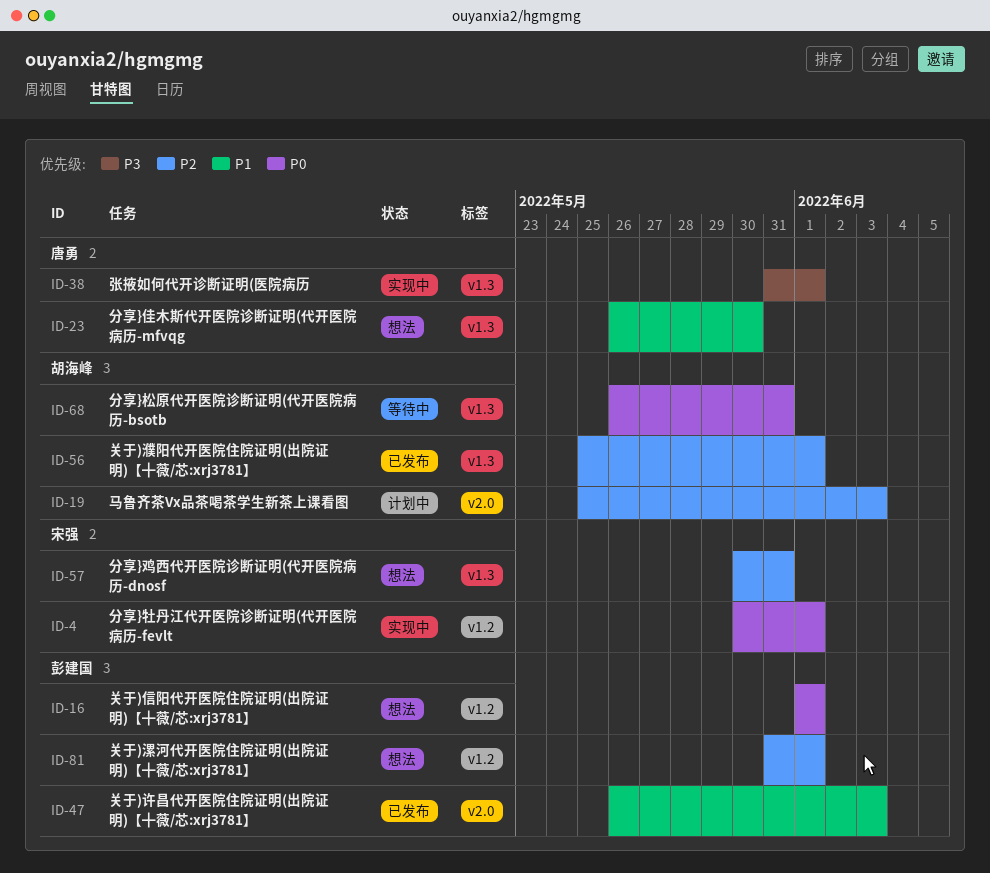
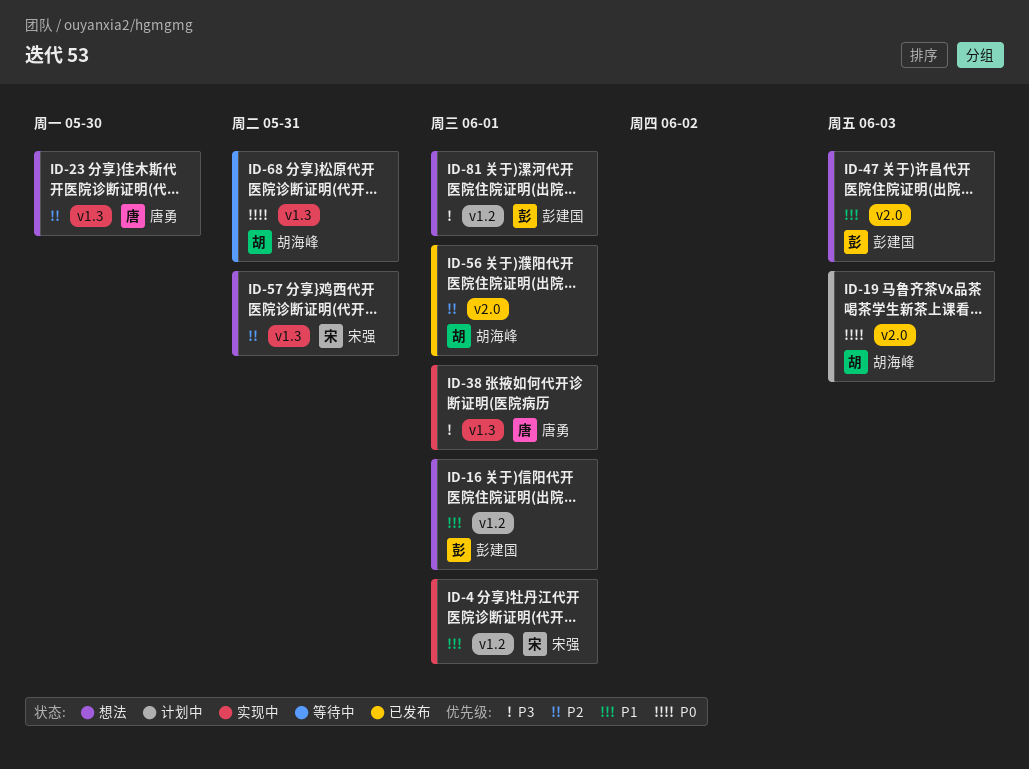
ID-4, priority: P0 -> P1
ID-16, priority: P0 -> P1
ID-19, priority: P2 -> P0
ID-23, priority: P1 -> P2
ID-47, status: 已发布 -> 想法
ID-56, label: v1.3 -> v2.0
ID-81, priority: P2 -> P3

